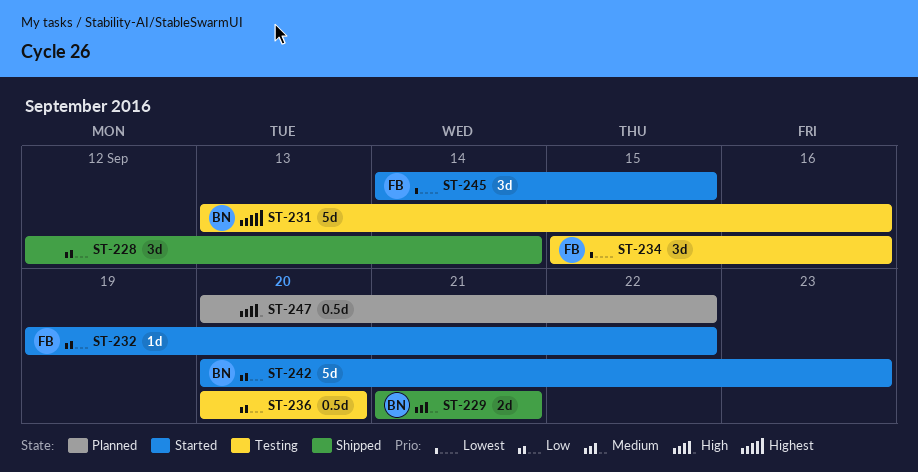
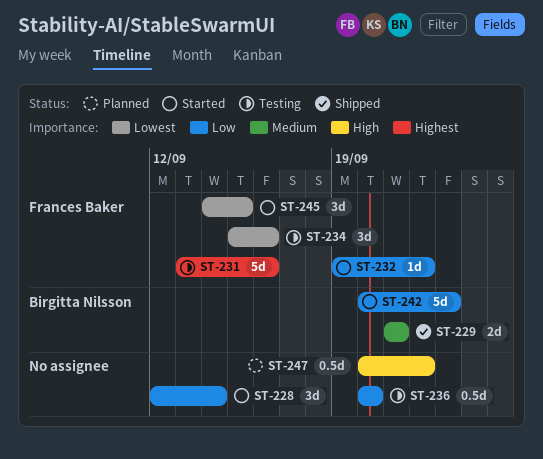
ST-228, status: Shipped -> Started
ST-231, owner: Birgitta Nilsson -> Frances Baker

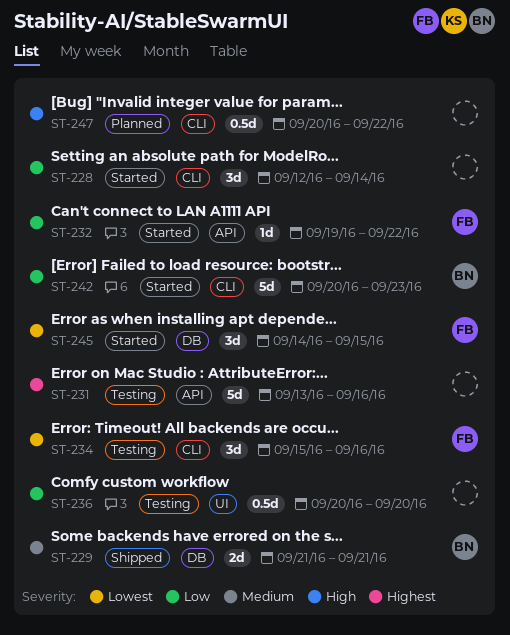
ST-231, owner: Frances Baker -> none

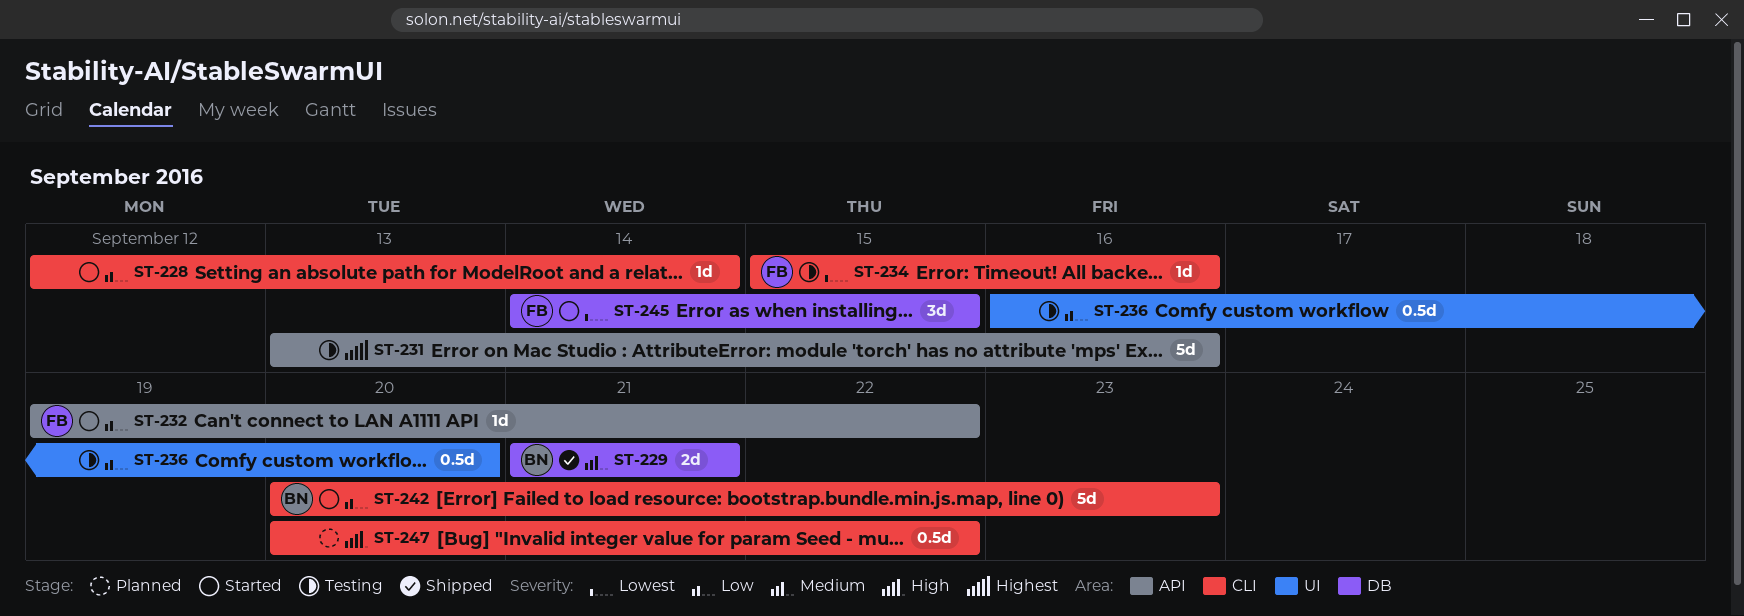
ST-228, estimate: 3d -> 1d
ST-234, estimate: 3d -> 1d
ST-236, start: Sep 20 -> Sep 16

